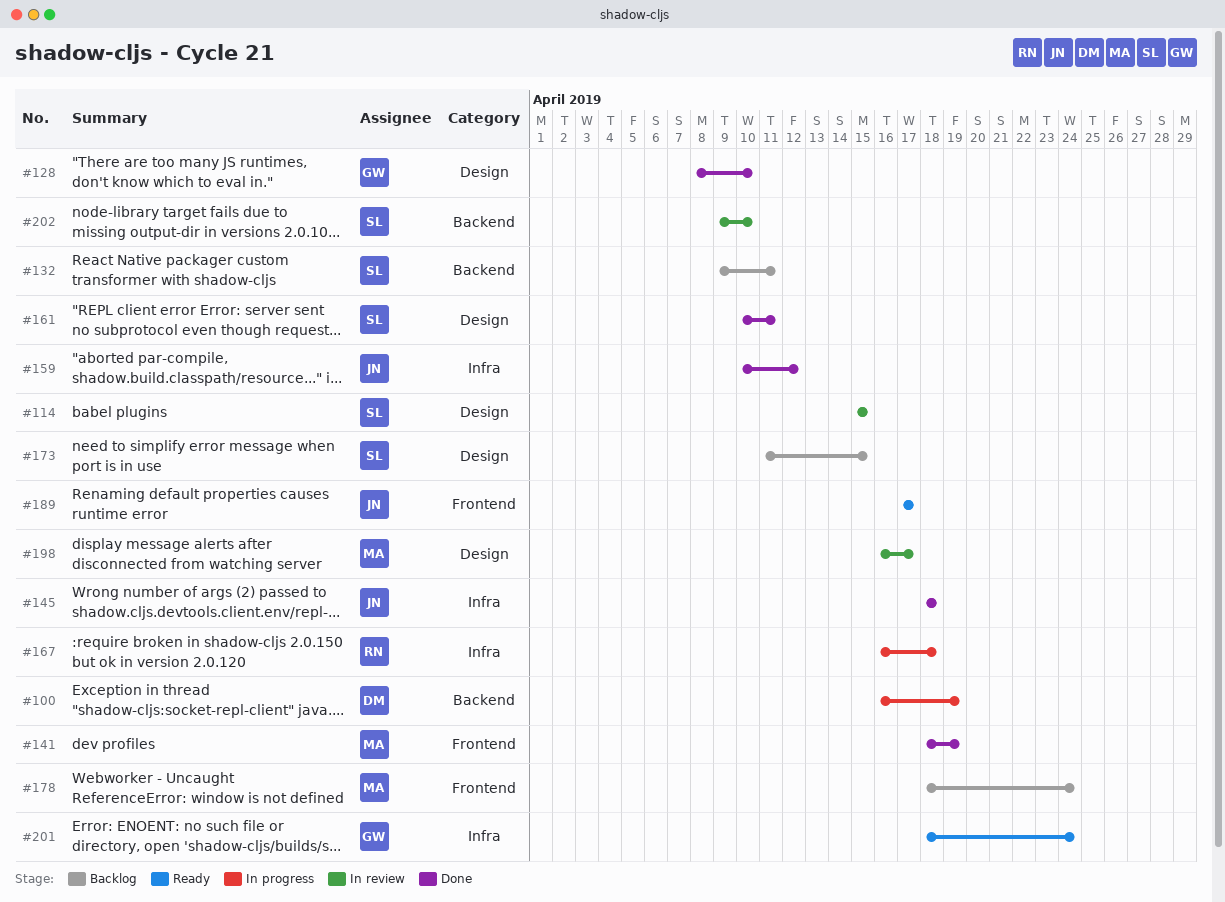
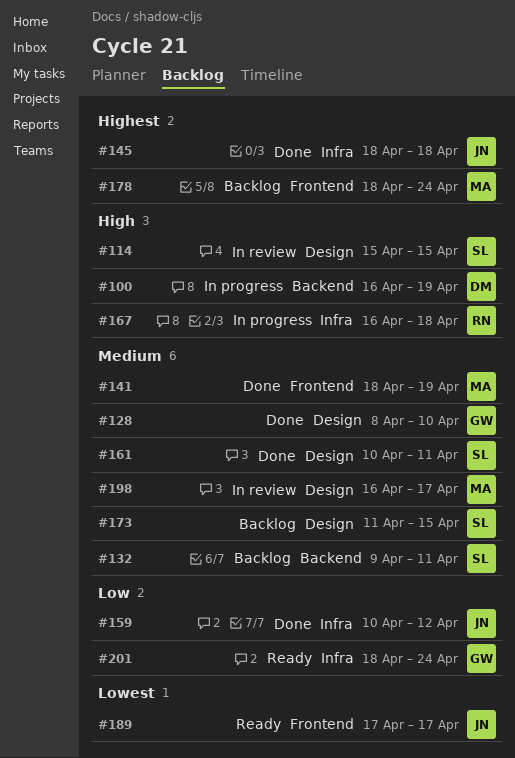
#202: present -> none

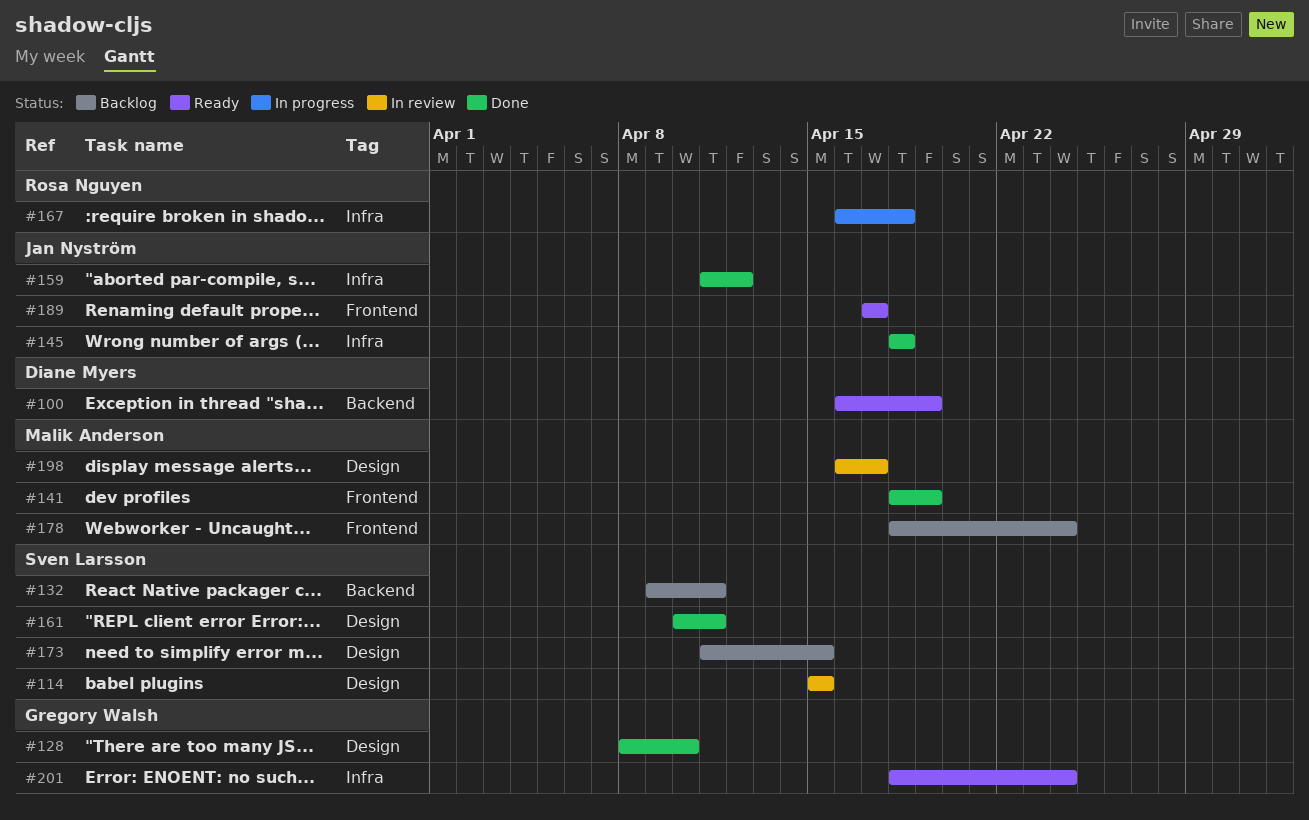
#100, status: In progress -> Ready
#159, start: Apr 10 -> Apr 11

